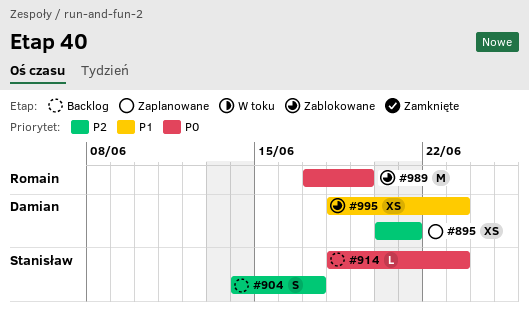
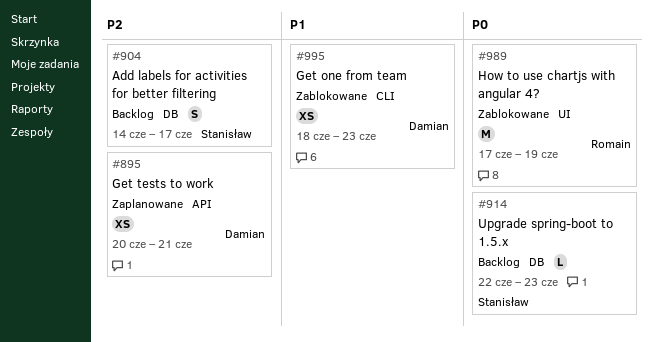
#914, start: Jun 18 -> Jun 22

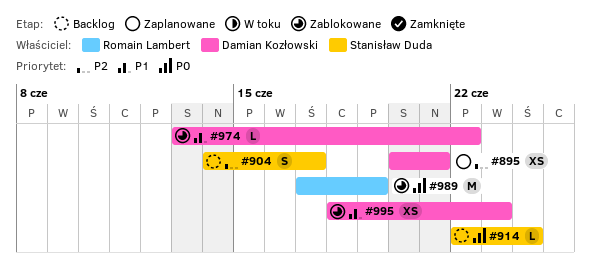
#914, due: Jun 23 -> Jun 24
#974: none -> present

